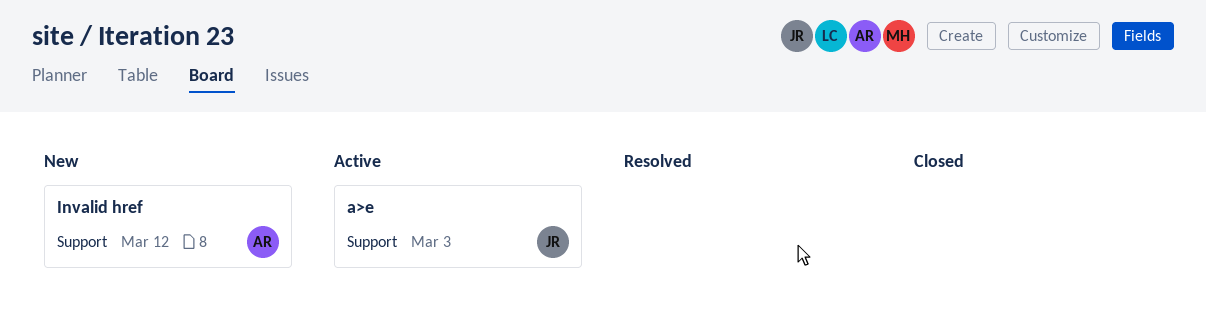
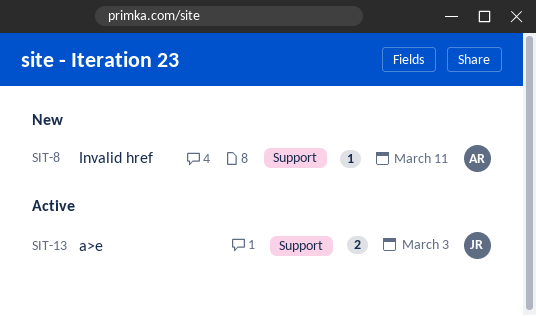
Invalid href, due: Mar 12 -> Mar 11

